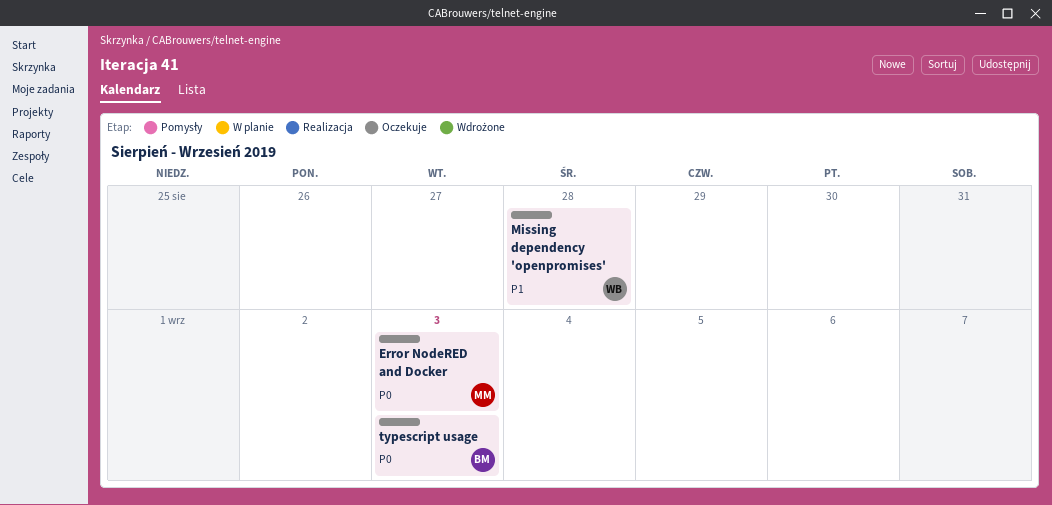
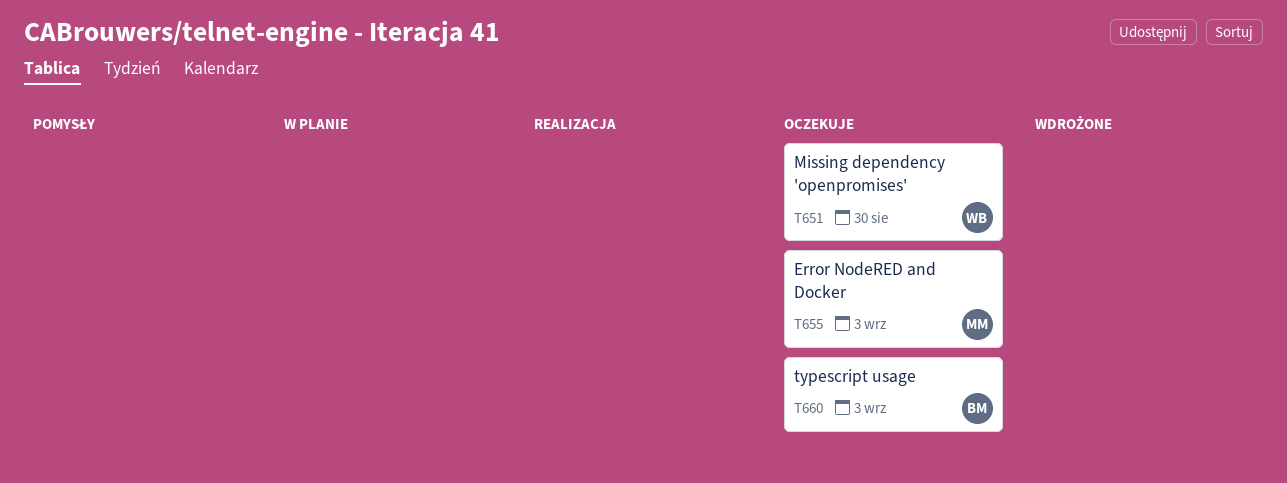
Missing dependency 'openpromises', due: Aug 28 -> Aug 30

